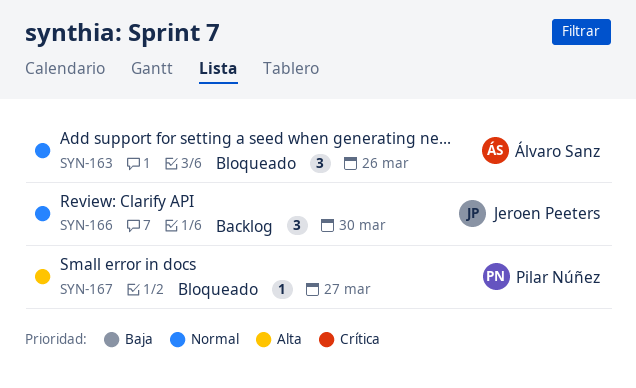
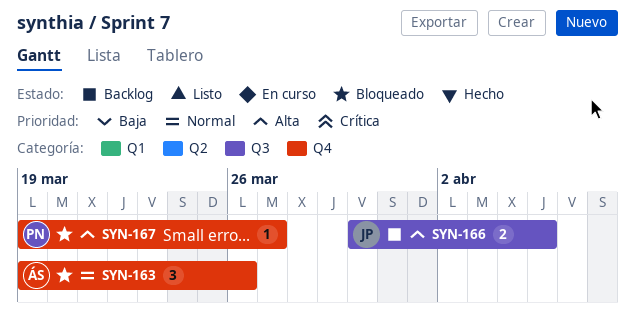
SYN-166, priority: Normal -> Alta
SYN-166, estimate: 3 -> 2
SYN-166, due: Mar 30 -> Apr 5

